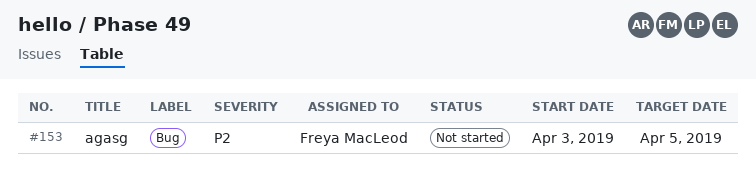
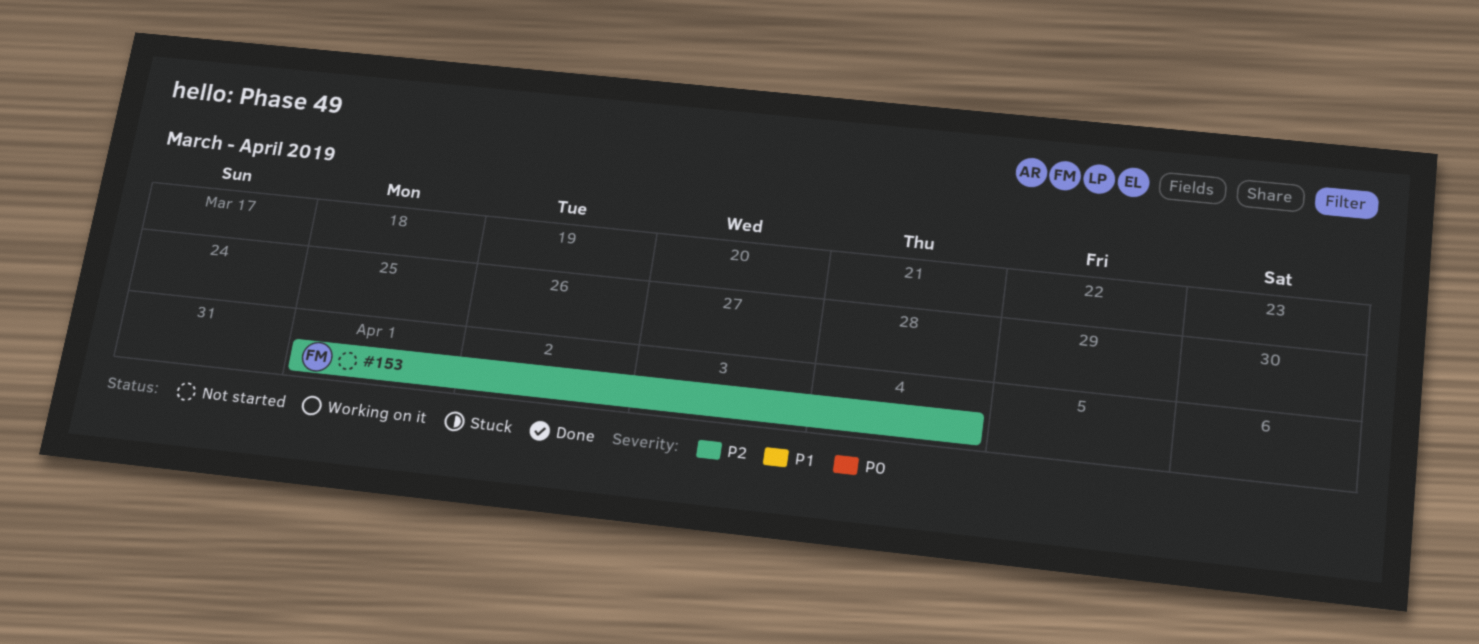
#153, start: Apr 3 -> Apr 1
#153, due: Apr 5 -> Apr 4

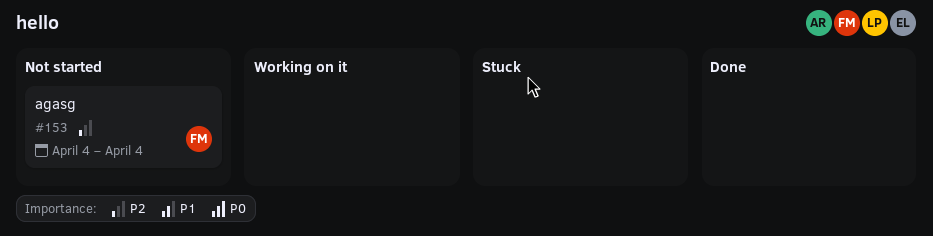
#153, start: Apr 1 -> Apr 4

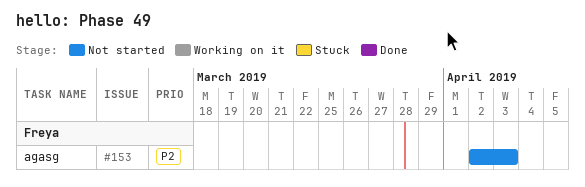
#153, start: Apr 4 -> Apr 2
#153, due: Apr 4 -> Apr 3

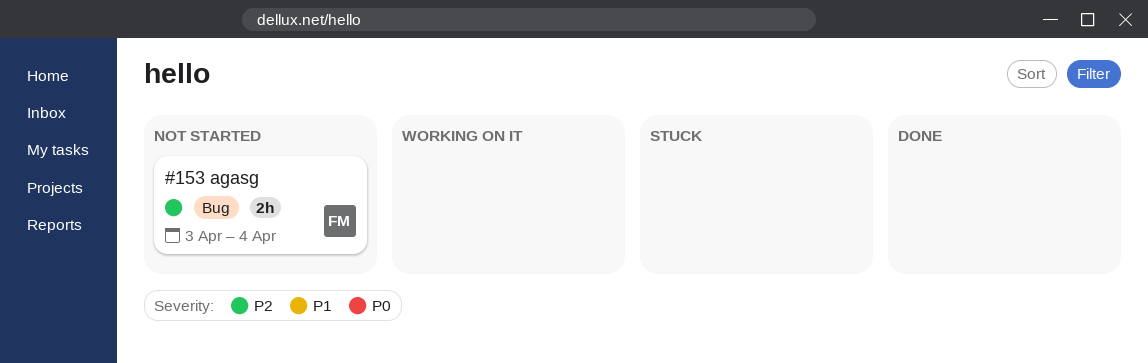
#153, start: Apr 2 -> Apr 3
#153, due: Apr 3 -> Apr 4

